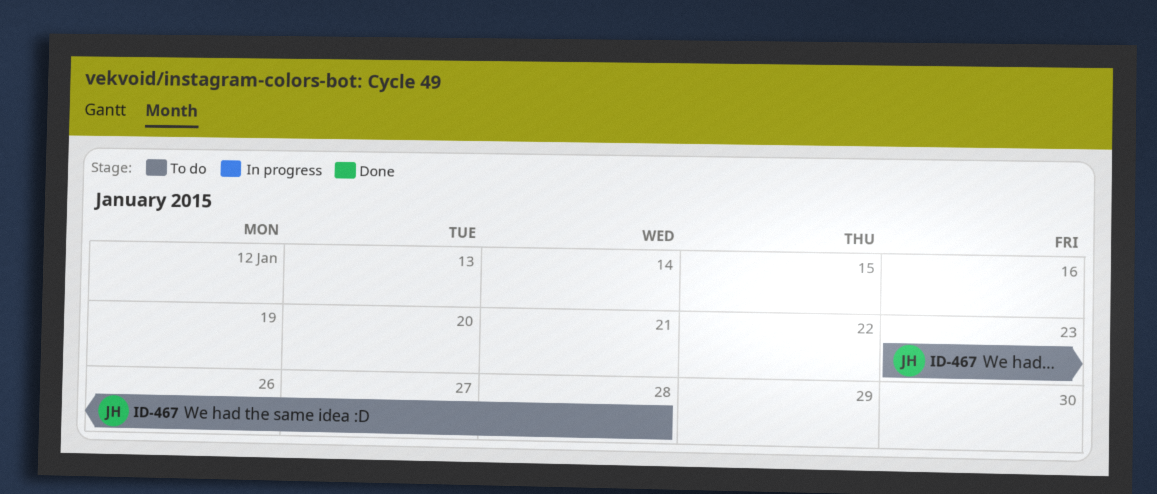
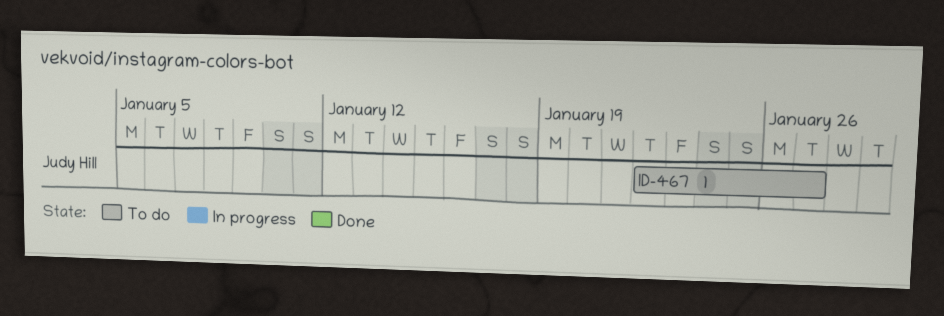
ID-467, start: Jan 23 -> Jan 22
ID-467, due: Jan 28 -> Jan 27

